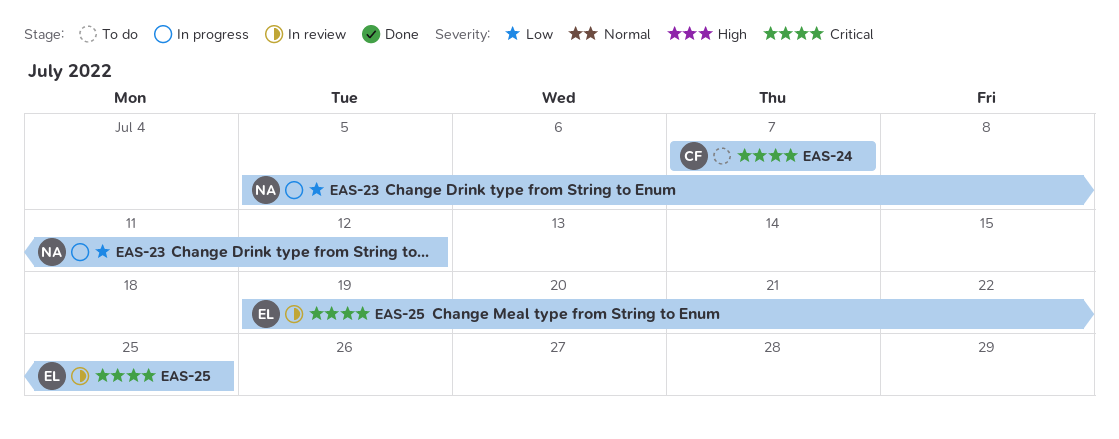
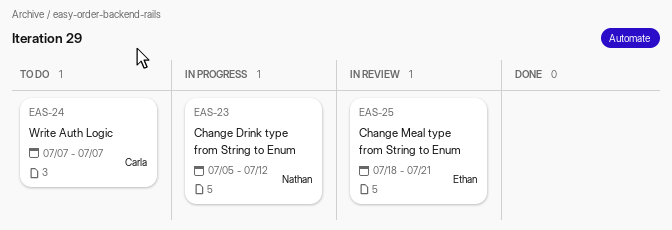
EAS-25, start: Jul 19 -> Jul 18
EAS-25, due: Jul 25 -> Jul 21

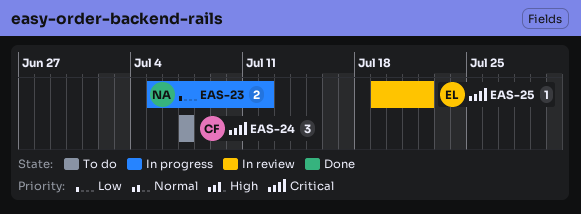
EAS-25, start: Jul 18 -> Jul 19
EAS-25, due: Jul 21 -> Jul 22

